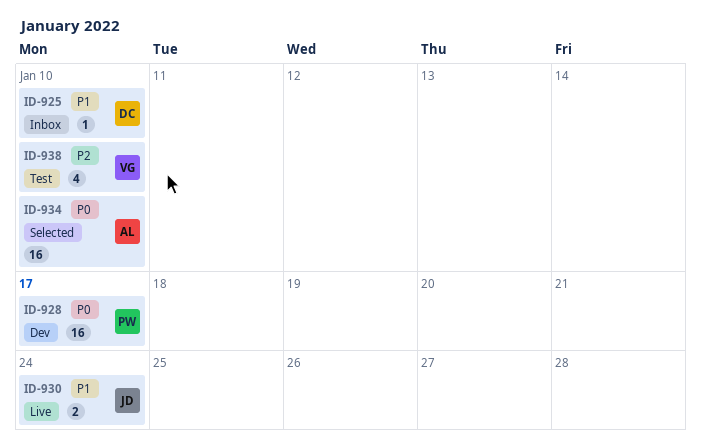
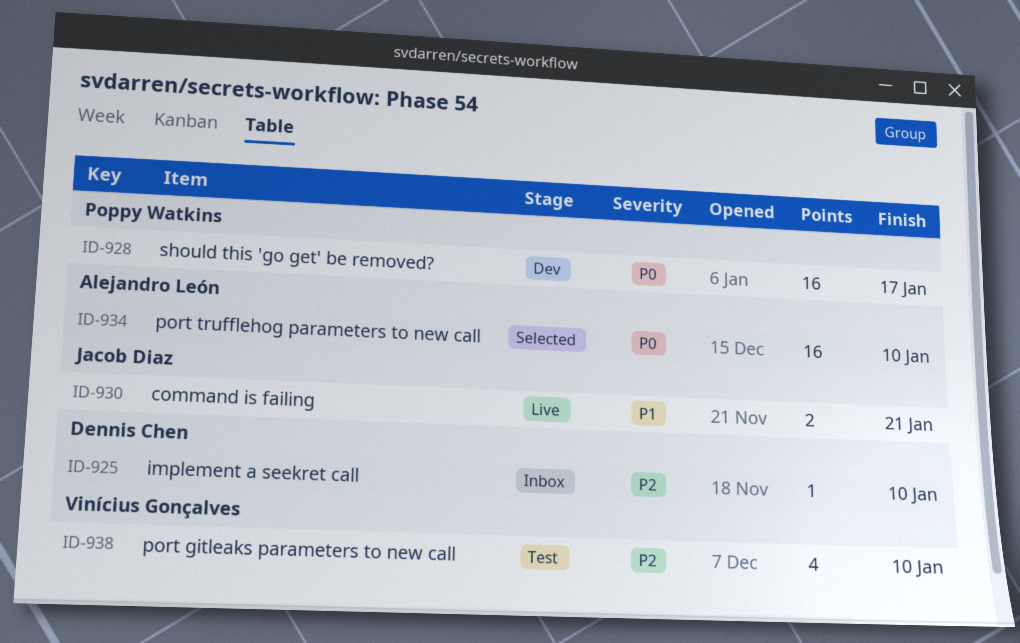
ID-925, priority: P1 -> P2
ID-930, due: Jan 24 -> Jan 21

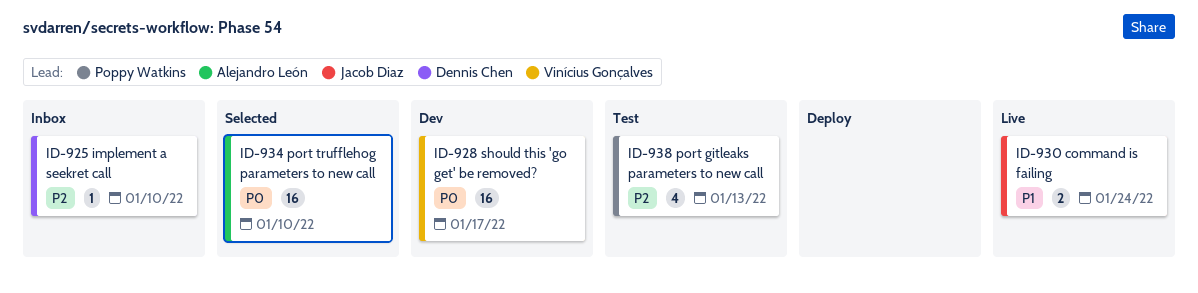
ID-928, owner: Poppy Watkins -> Vinícius Gonçalves
ID-930, due: Jan 21 -> Jan 24
ID-938, owner: Vinícius Gonçalves -> Poppy Watkins
ID-938, due: Jan 10 -> Jan 13

